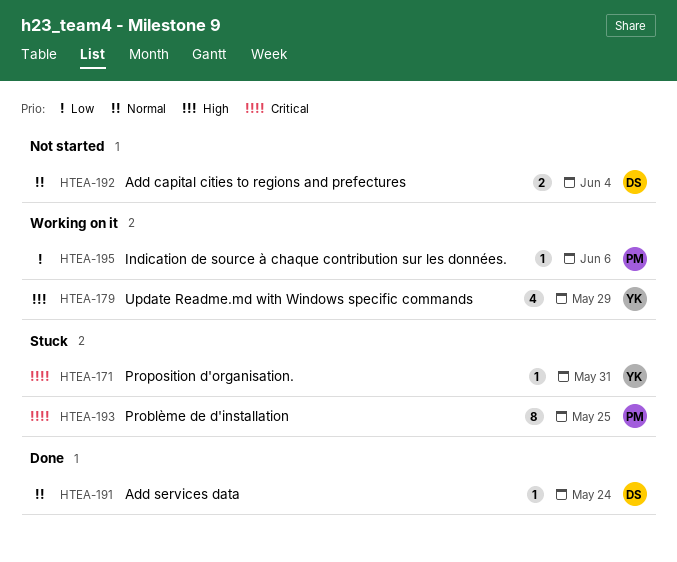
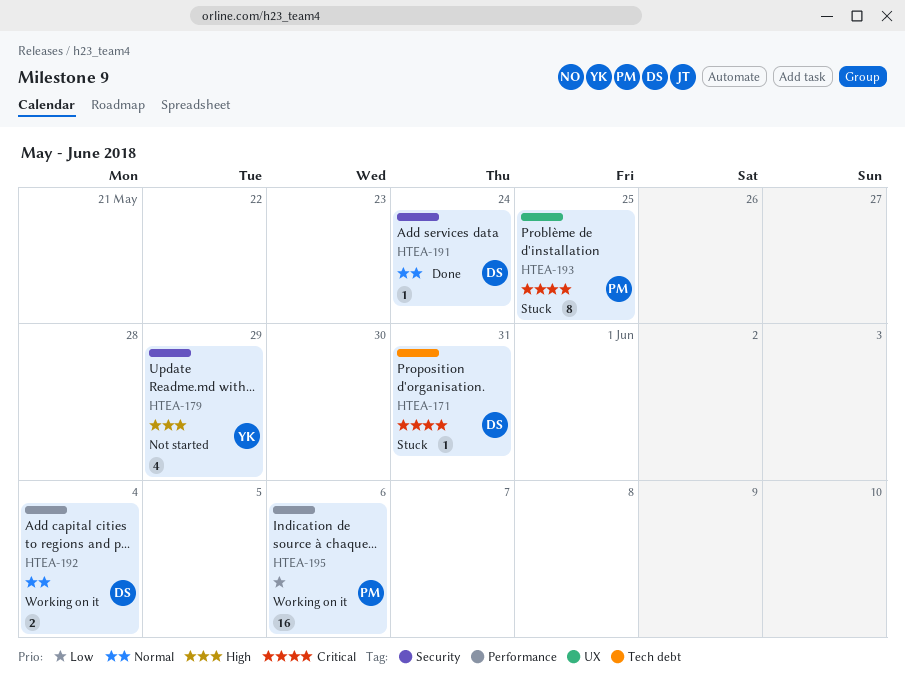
HTEA-171, owner: YK -> DS
HTEA-179, status: Working on it -> Not started
HTEA-192, status: Not started -> Working on it
HTEA-195, estimate: 1 -> 16

